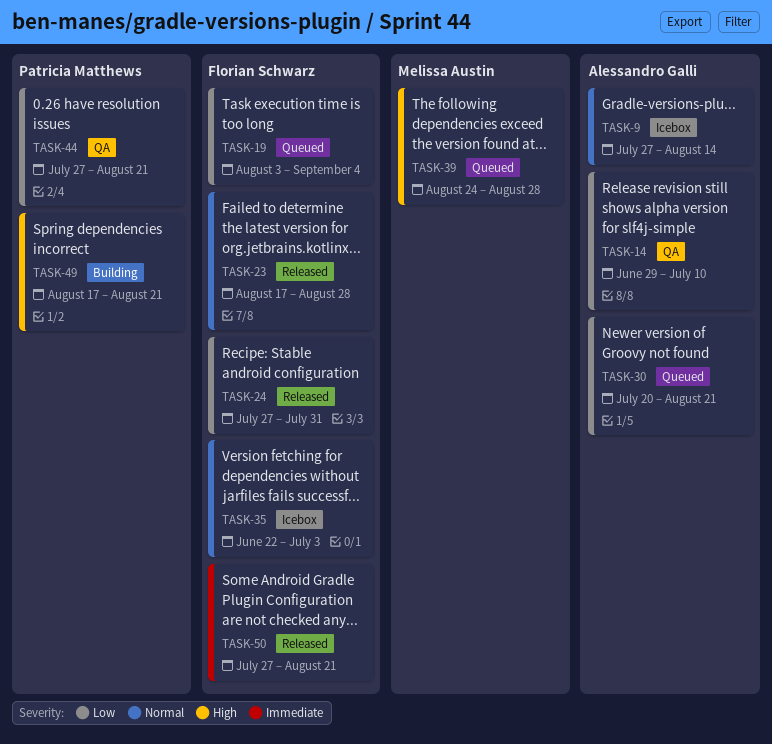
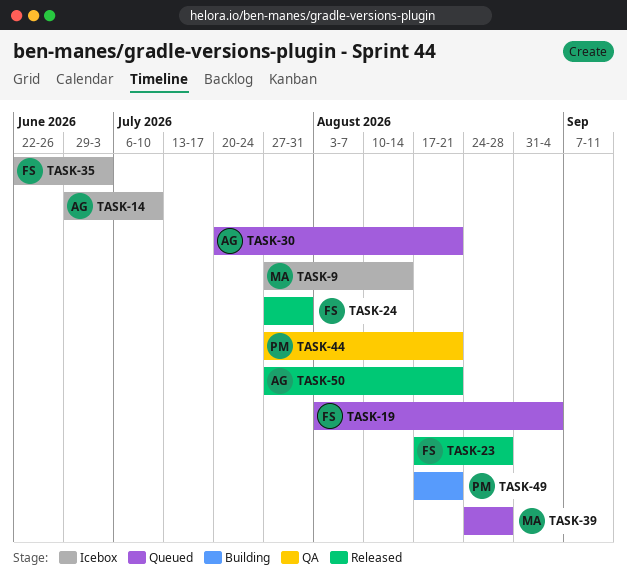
TASK-9, owner: Alessandro Galli -> Melissa Austin
TASK-14, status: QA -> Icebox
TASK-50, owner: Florian Schwarz -> Alessandro Galli

